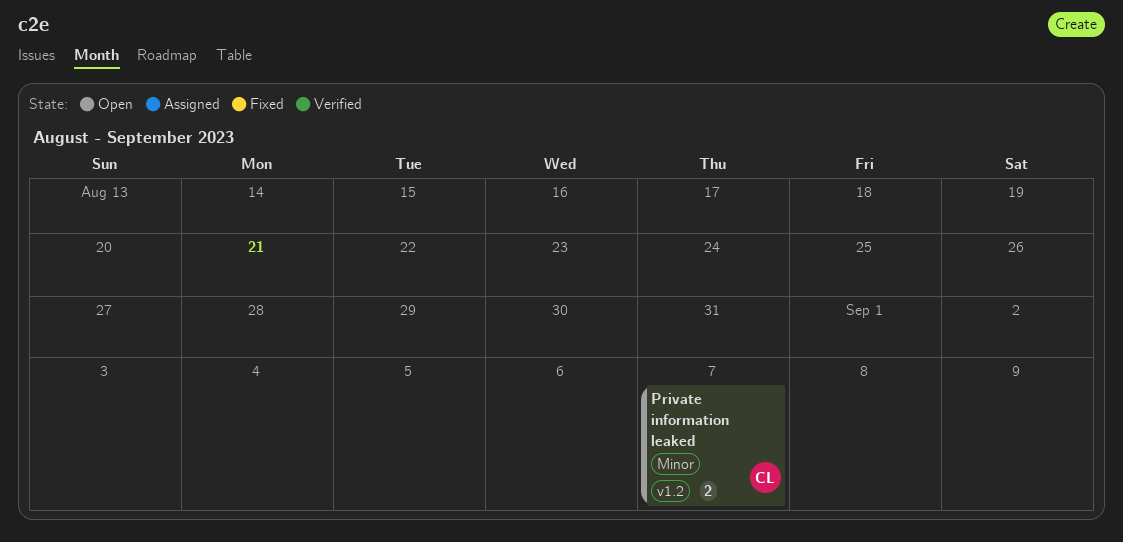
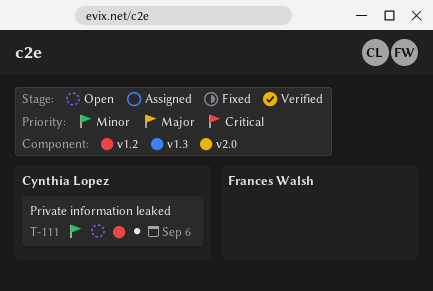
Private information leaked, estimate: 2 -> 1
Private information leaked, due: Sep 7 -> Sep 6

